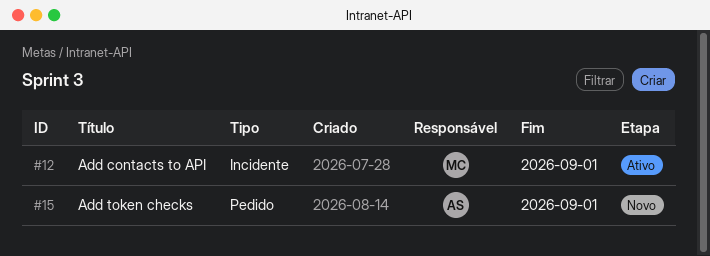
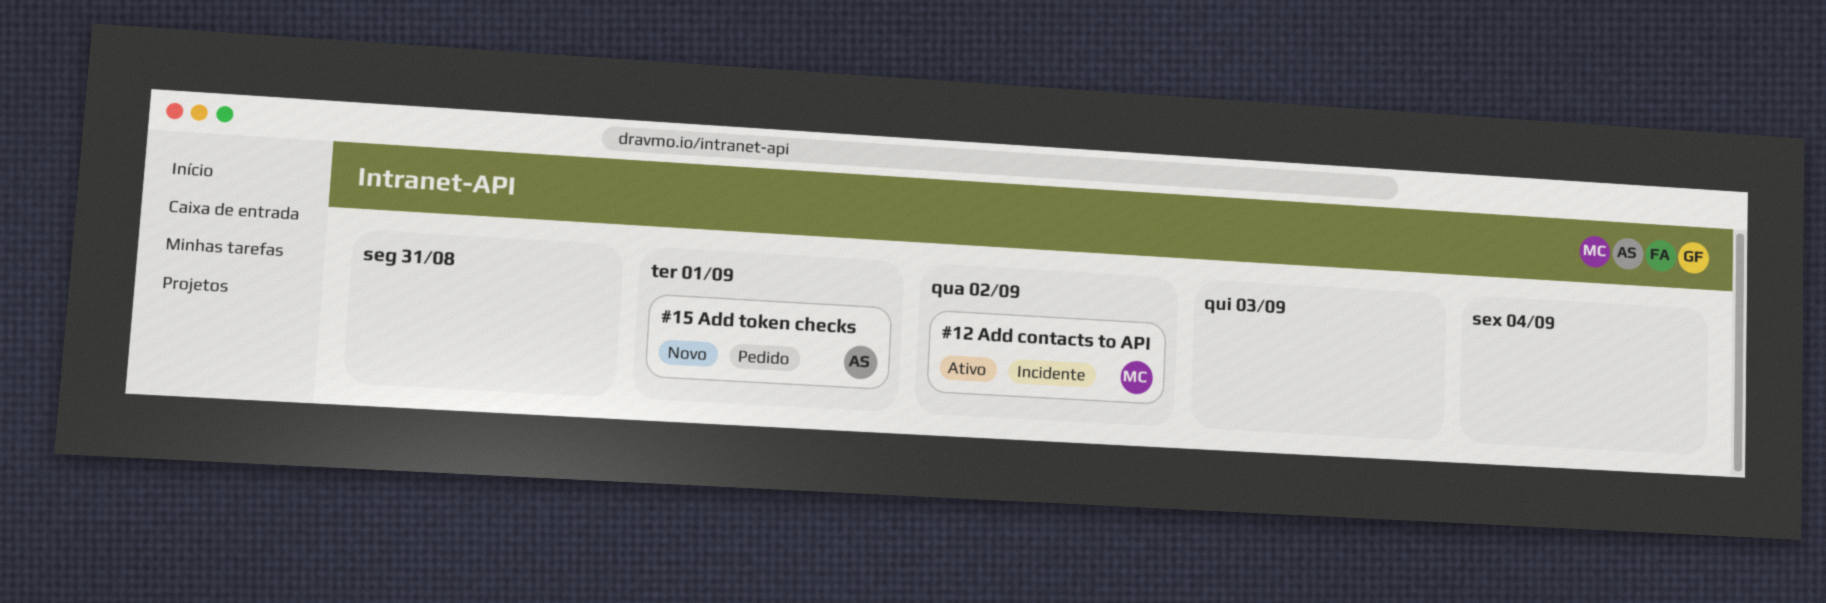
#12, due: Sep 1 -> Sep 2

